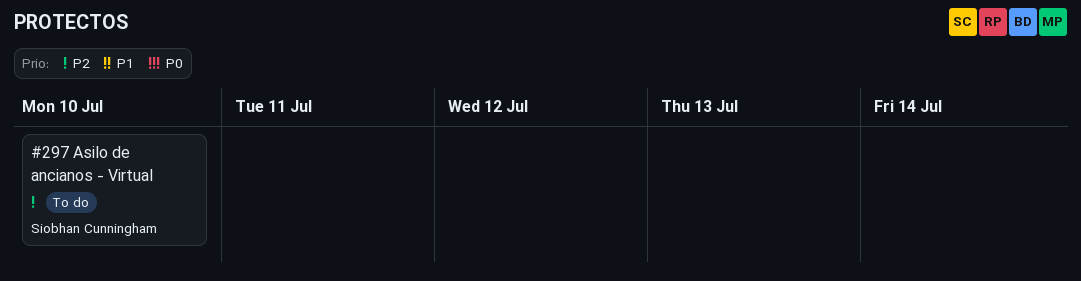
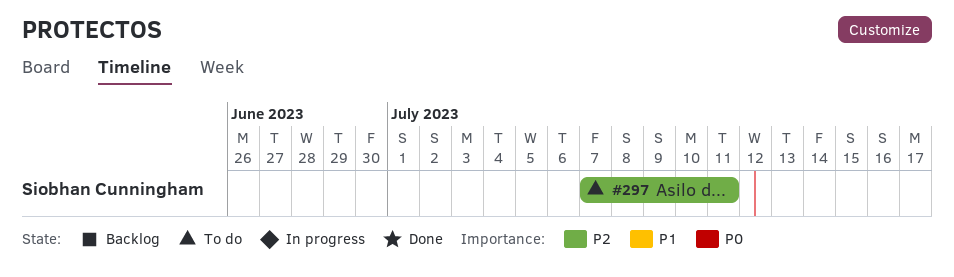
#297, due: Jul 10 -> Jul 11

